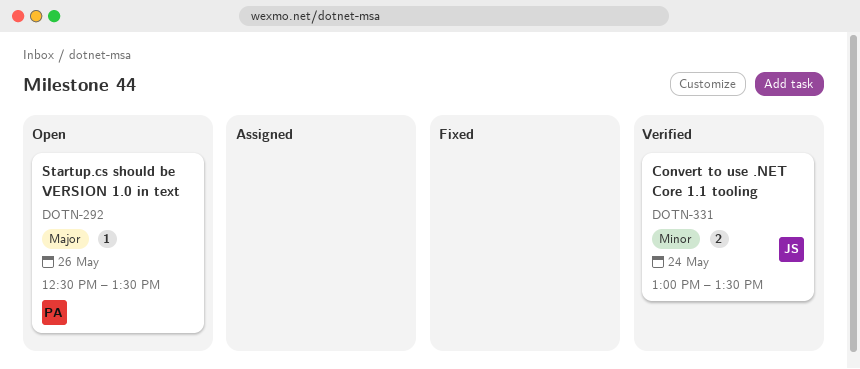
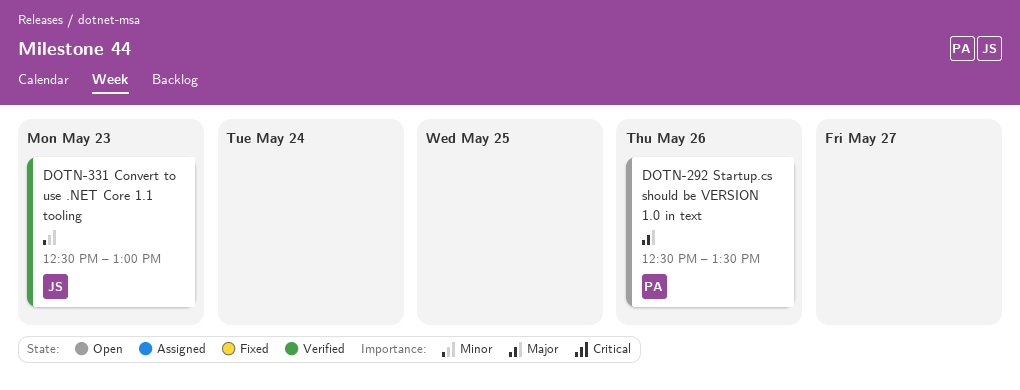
DOTN-331, day: May 24 -> May 23
DOTN-331, begins: 13:00 -> 12:30
DOTN-331, ends: 13:30 -> 13:00

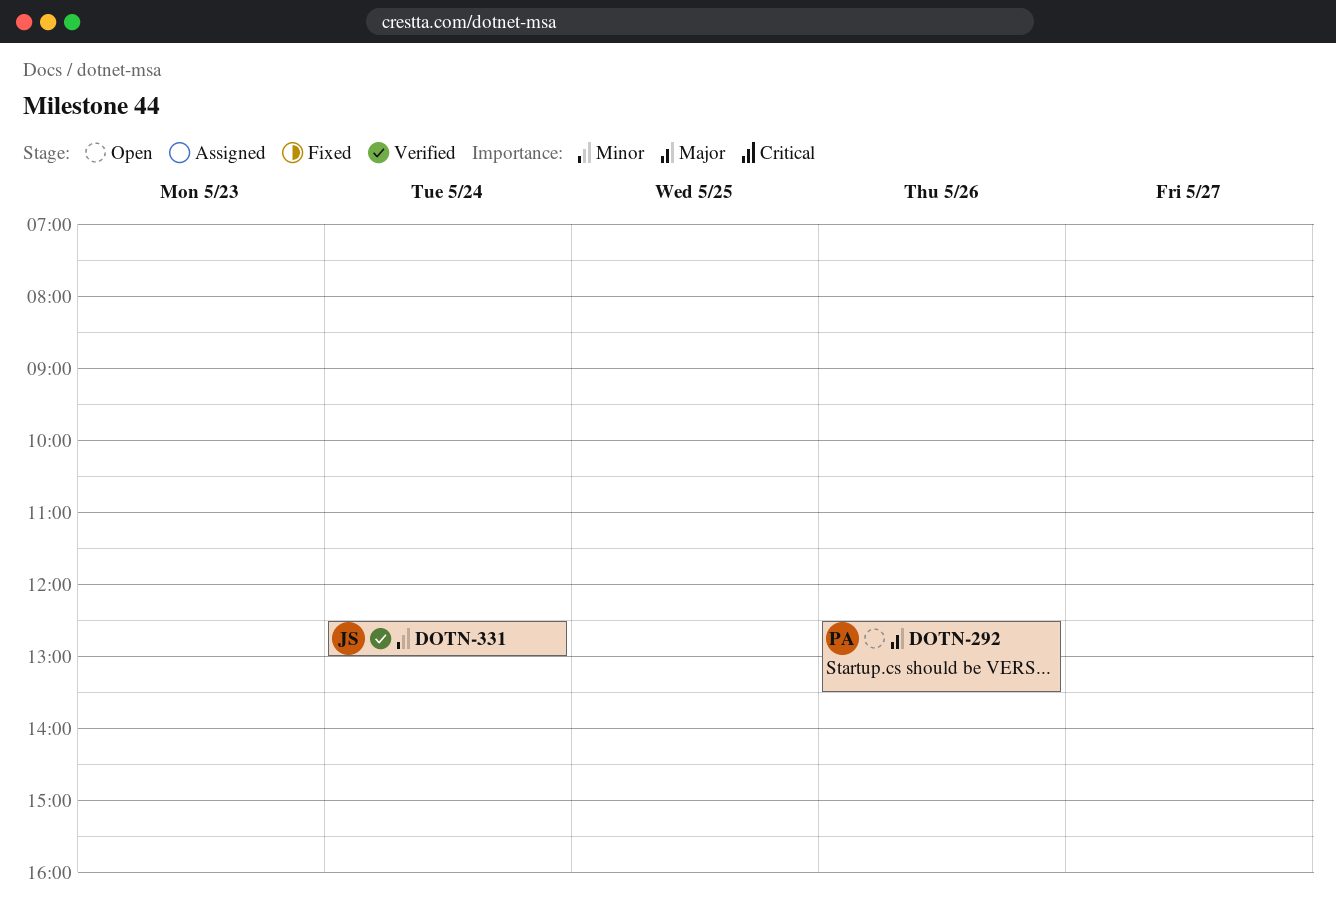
DOTN-331, day: May 23 -> May 24

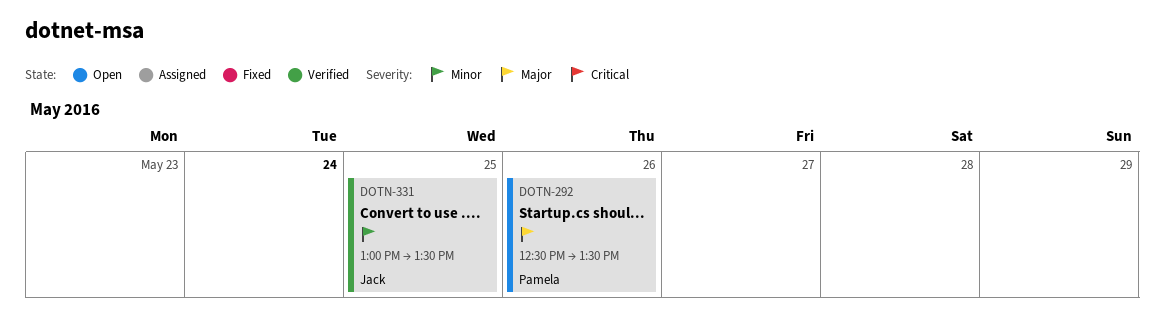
DOTN-331, day: May 24 -> May 25
DOTN-331, begins: 12:30 -> 13:00
DOTN-331, ends: 13:00 -> 13:30

